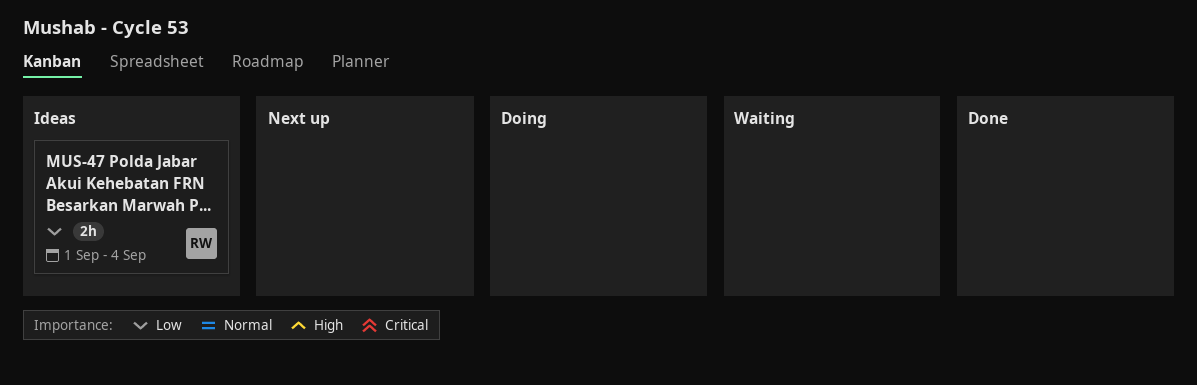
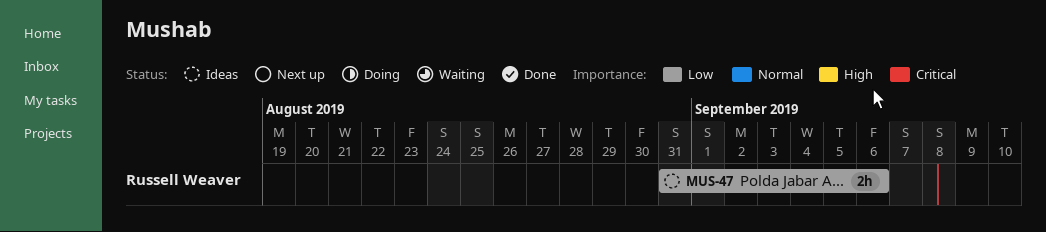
MUS-47, start: Sep 1 -> Aug 31
MUS-47, due: Sep 4 -> Sep 6

